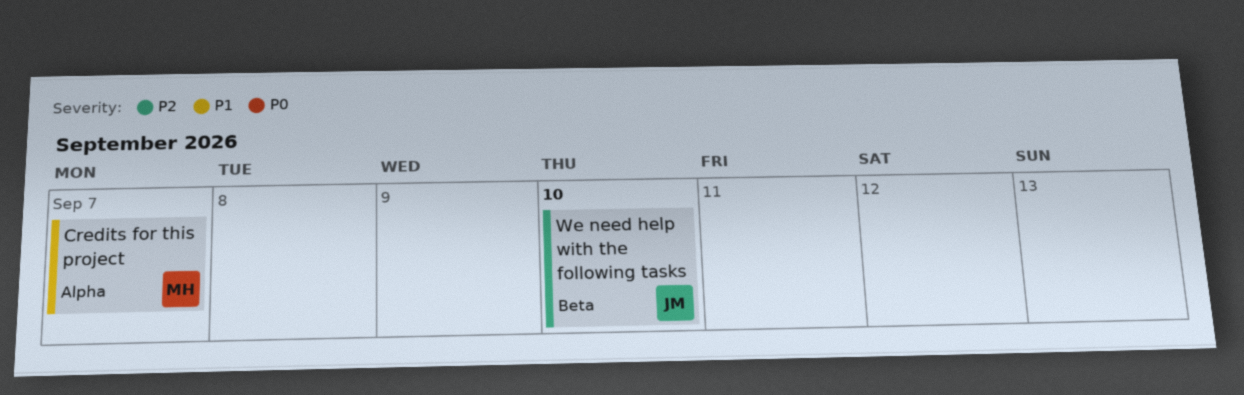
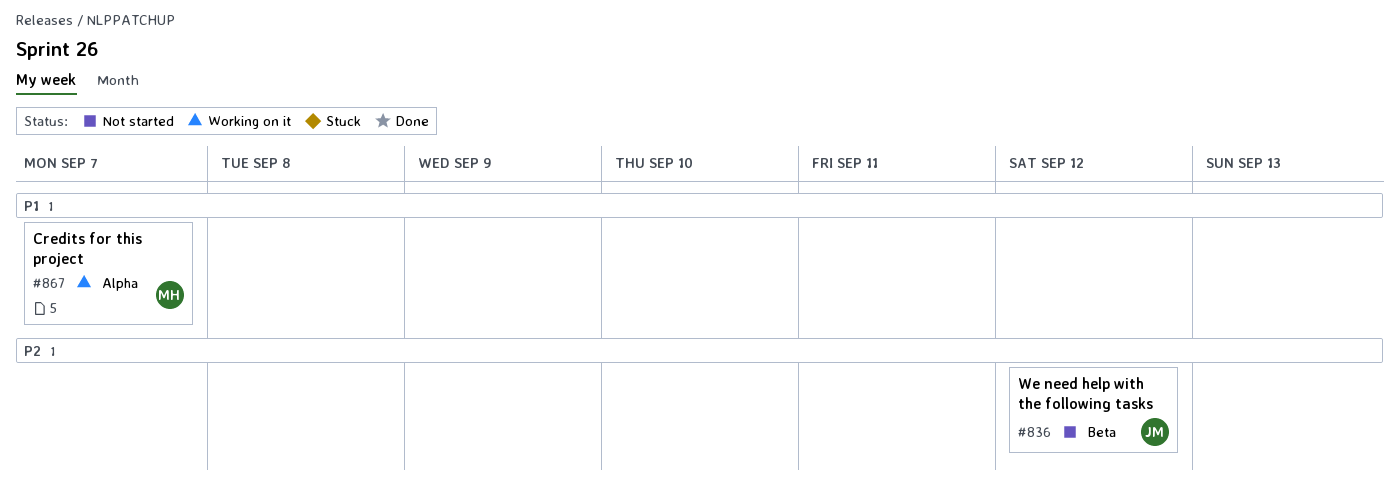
We need help with the following tasks, due: Sep 10 -> Sep 12

